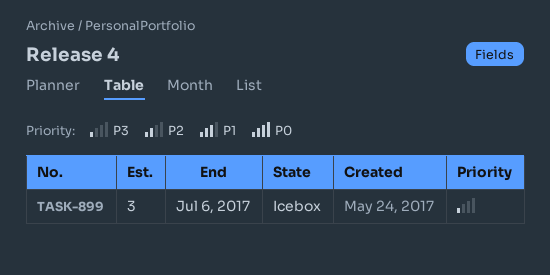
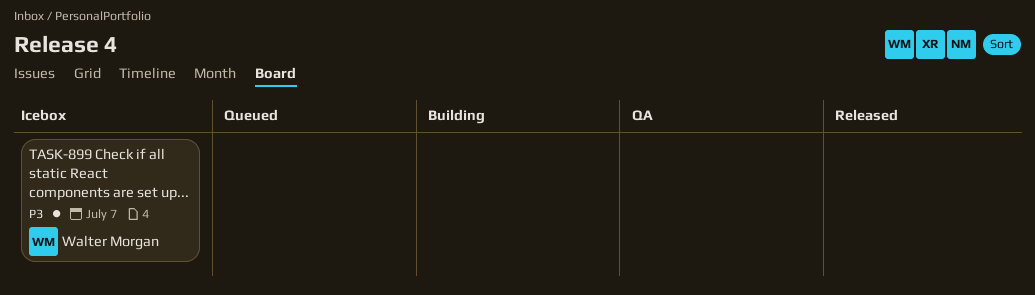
TASK-899, estimate: 3 -> 1
TASK-899, due: Jul 6 -> Jul 7

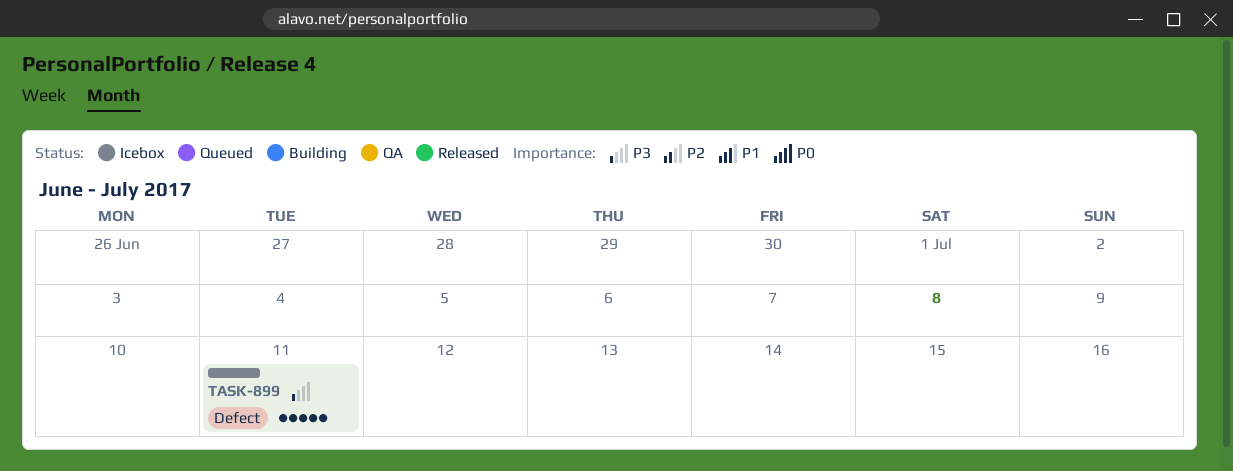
TASK-899, estimate: 1 -> 5
TASK-899, due: Jul 7 -> Jul 11

